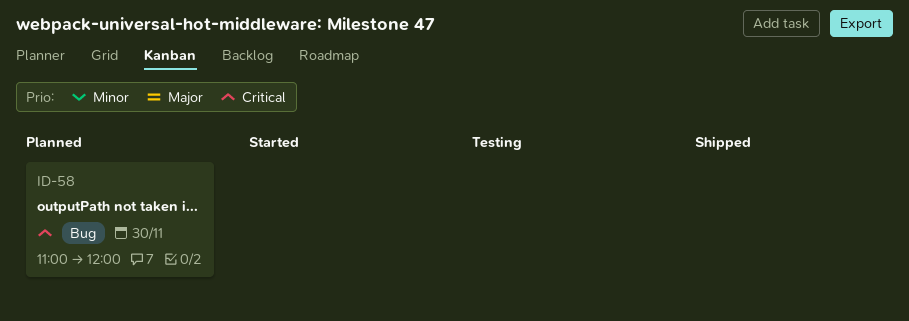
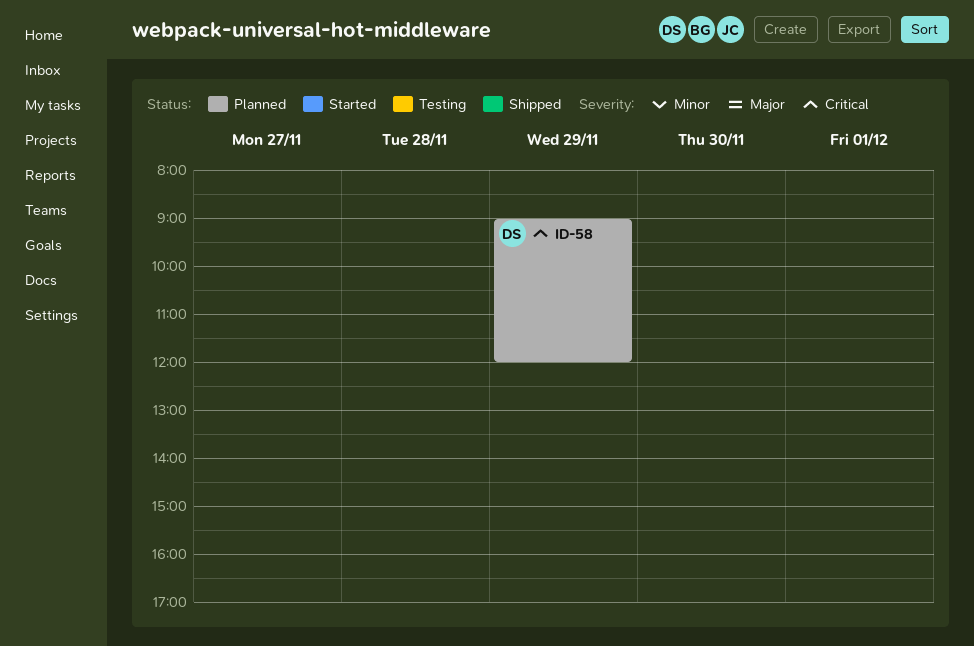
ID-58, day: Nov 30 -> Nov 29
ID-58, begins: 11:00 -> 09:00

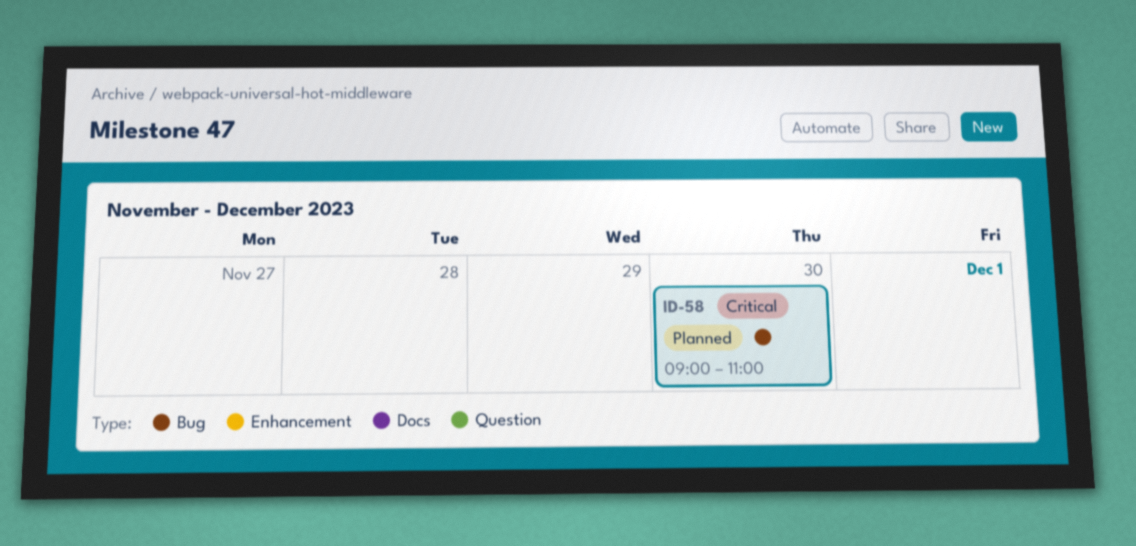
ID-58, day: Nov 29 -> Nov 30
ID-58, ends: 12:00 -> 11:00

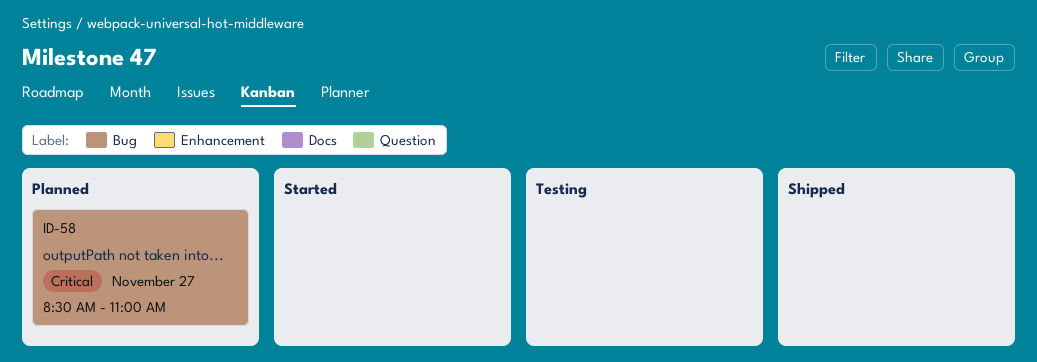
ID-58, day: Nov 30 -> Nov 27
ID-58, begins: 09:00 -> 08:30

